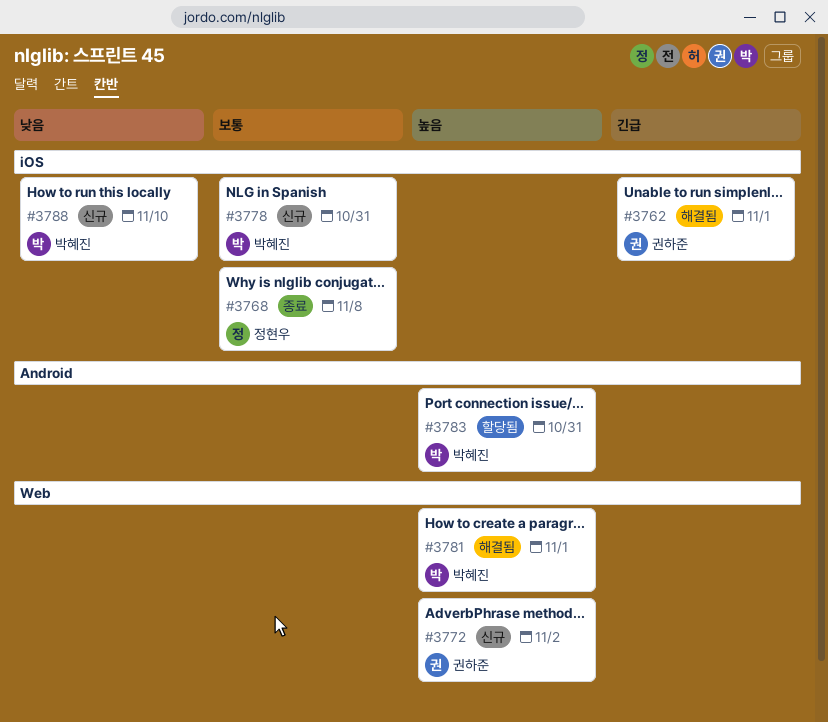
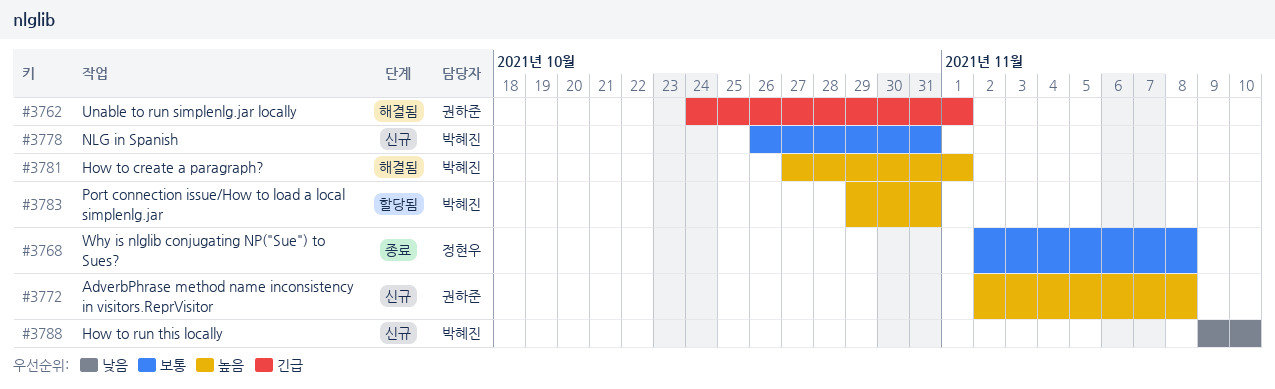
#3772, due: Nov 2 -> Nov 8

